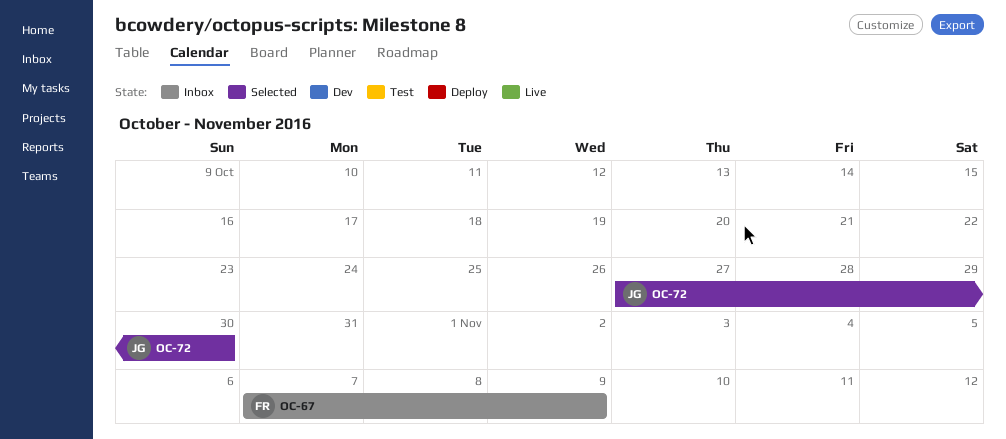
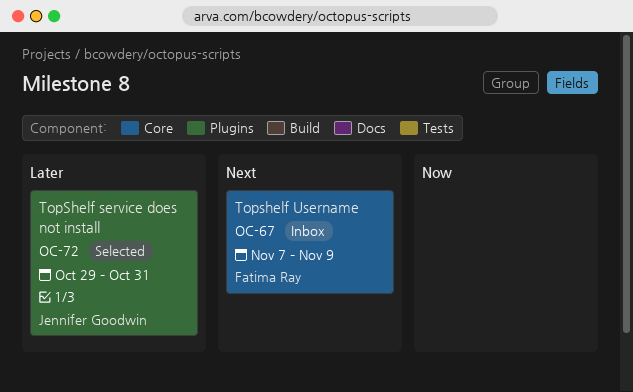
OC-72, start: Oct 27 -> Oct 29
OC-72, due: Oct 30 -> Oct 31

